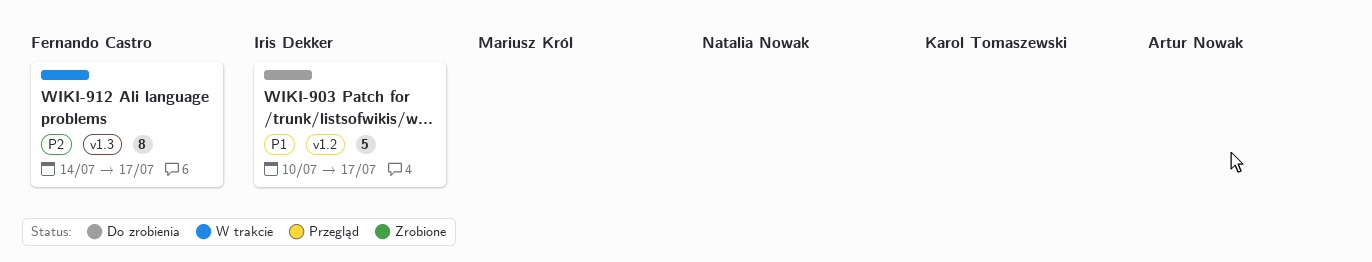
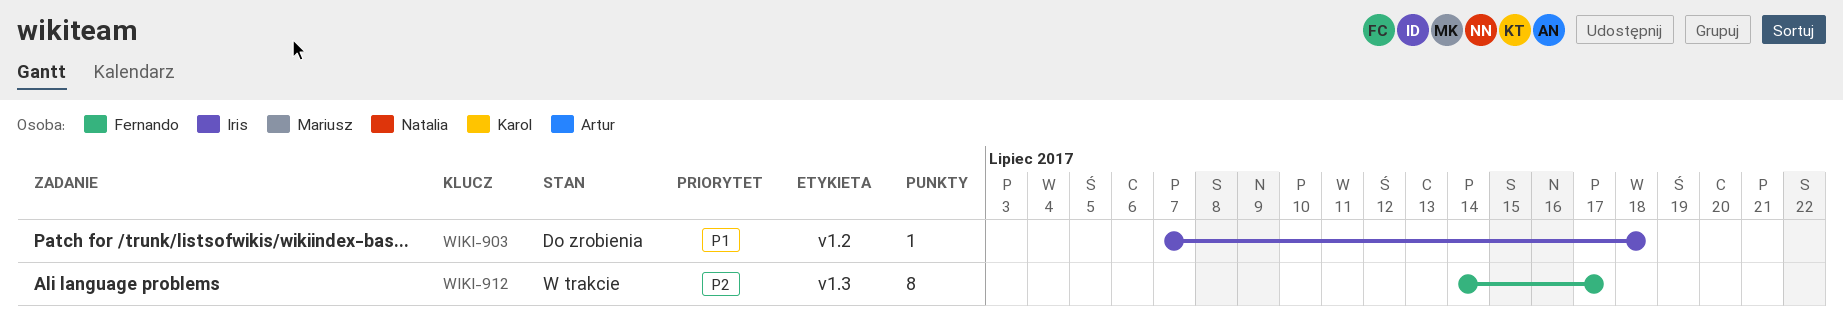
WIKI-903, estimate: 5 -> 1
WIKI-903, start: Jul 10 -> Jul 7
WIKI-903, due: Jul 17 -> Jul 18

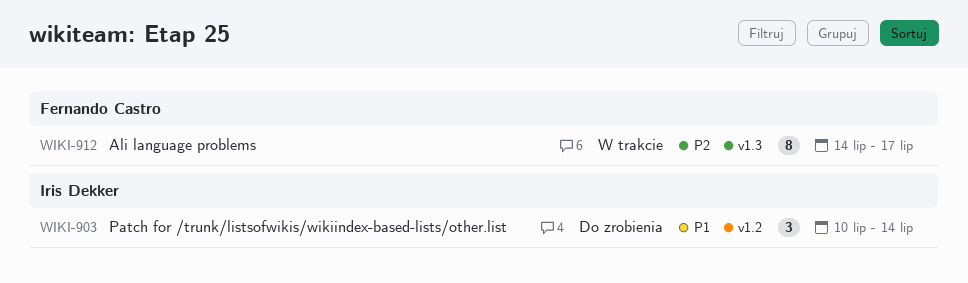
WIKI-903, estimate: 1 -> 3
WIKI-903, start: Jul 7 -> Jul 10
WIKI-903, due: Jul 18 -> Jul 14

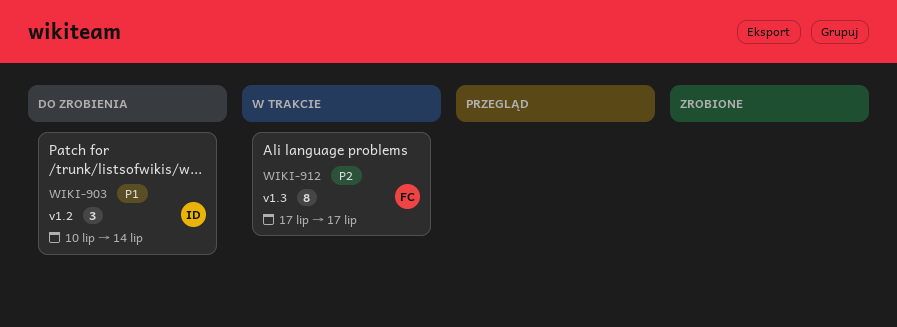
WIKI-912, start: Jul 14 -> Jul 17

